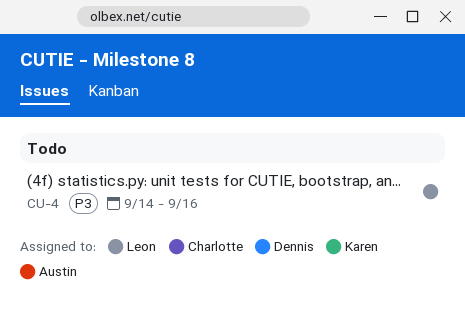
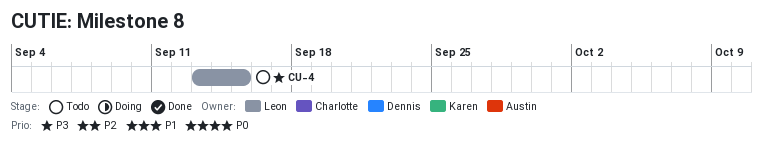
CU-4, start: Sep 14 -> Sep 13
CU-4, due: Sep 16 -> Sep 15

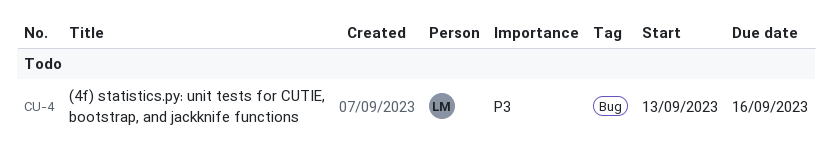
CU-4, due: Sep 15 -> Sep 16

